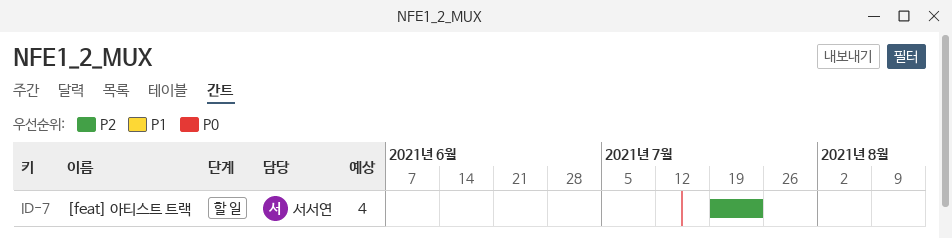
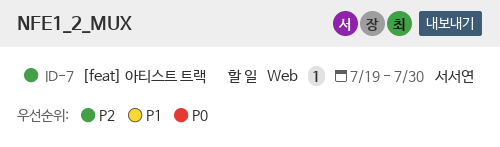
ID-7, estimate: 4 -> 1
ID-7, due: Jul 23 -> Jul 30

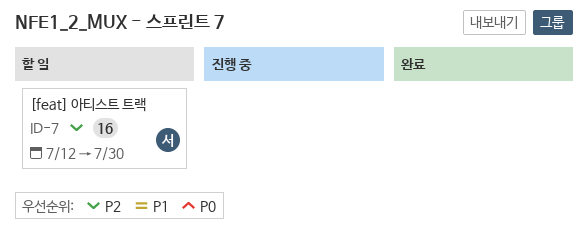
ID-7, estimate: 1 -> 16
ID-7, start: Jul 19 -> Jul 12

